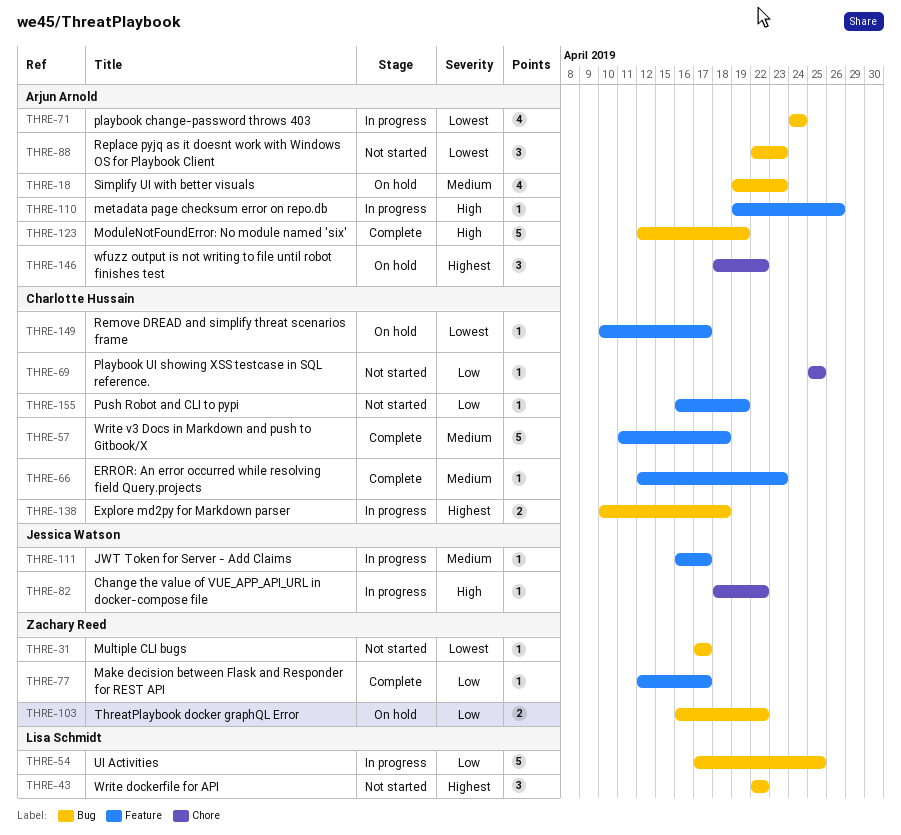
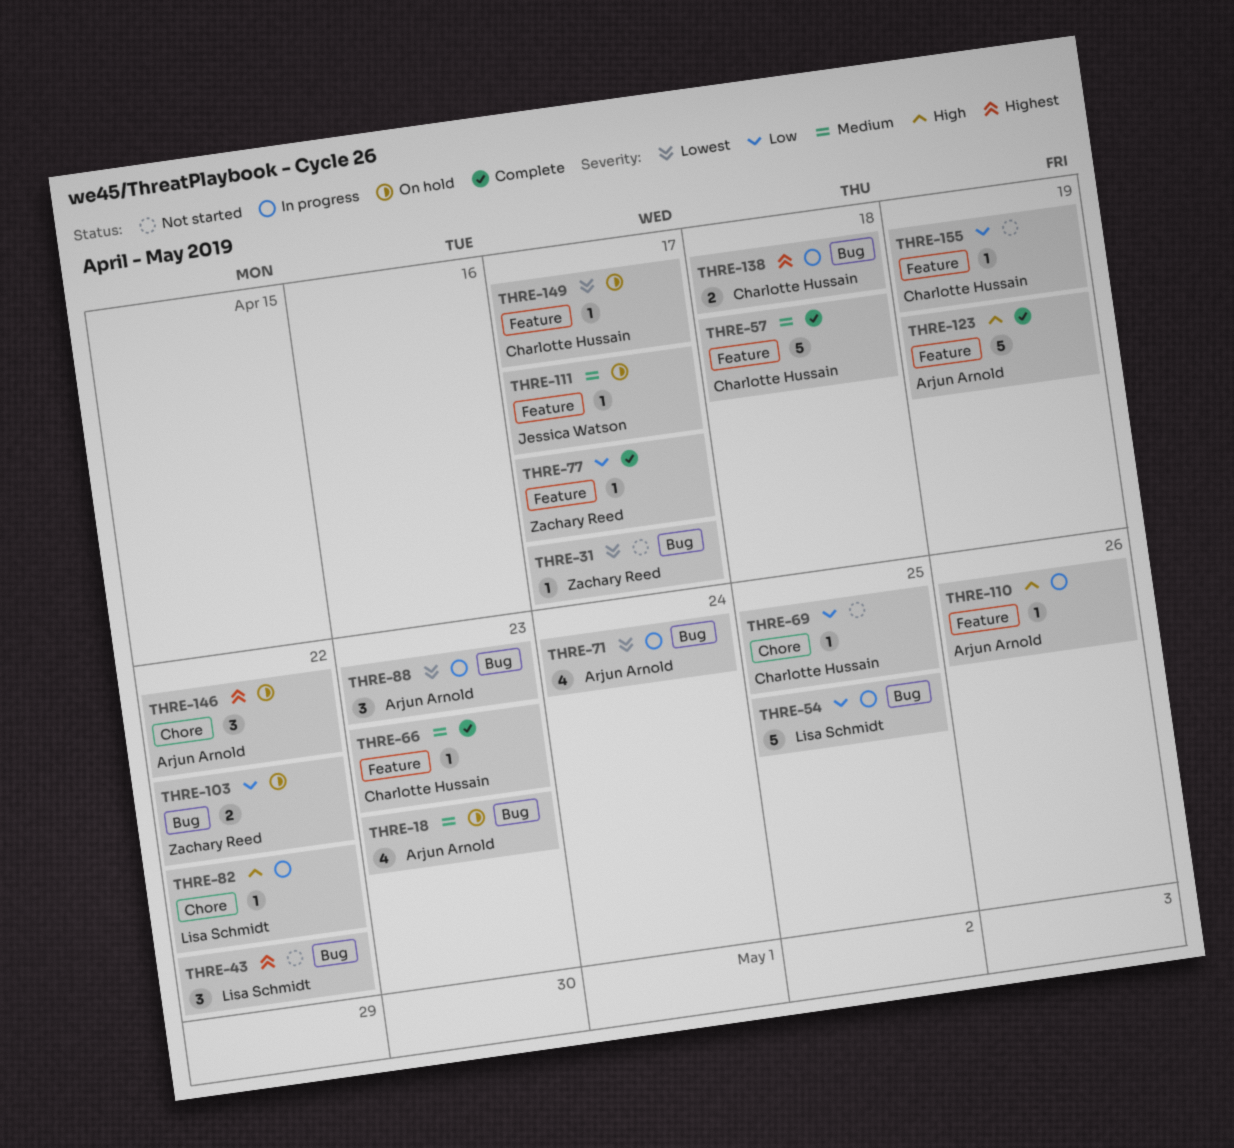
THRE-82, owner: Jessica Watson -> Lisa Schmidt
THRE-88, status: Not started -> In progress
THRE-111, status: In progress -> On hold
THRE-123, label: Bug -> Feature

